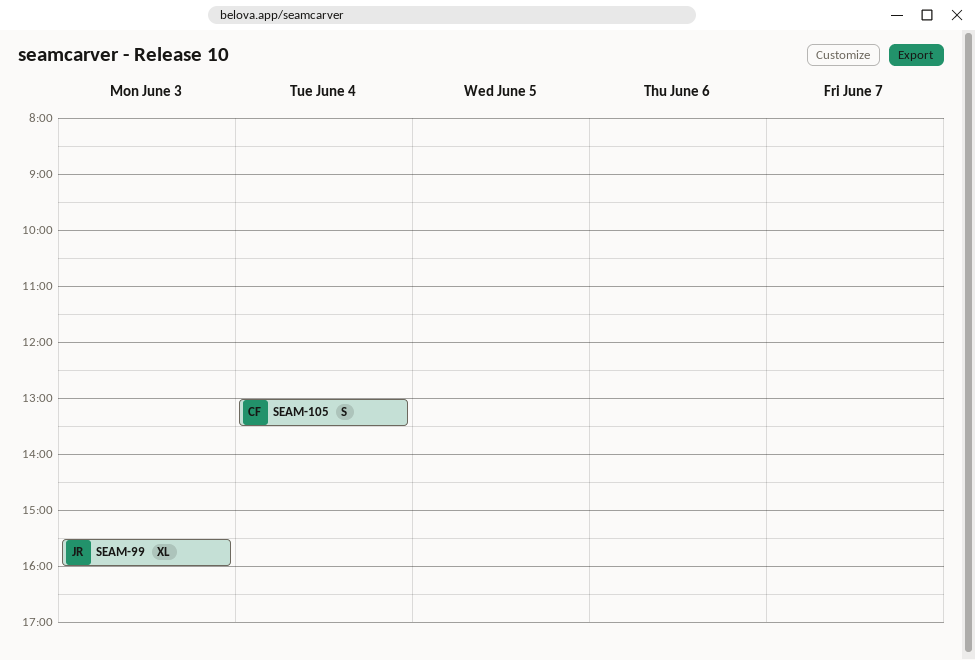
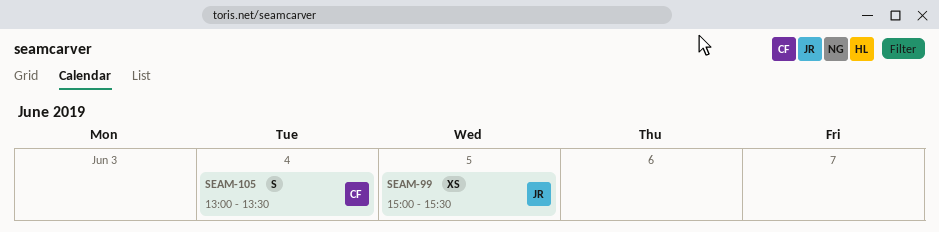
SEAM-99, estimate: XL -> XS
SEAM-99, day: Jun 3 -> Jun 5
SEAM-99, begins: 15:30 -> 15:00
SEAM-99, ends: 16:00 -> 15:30

